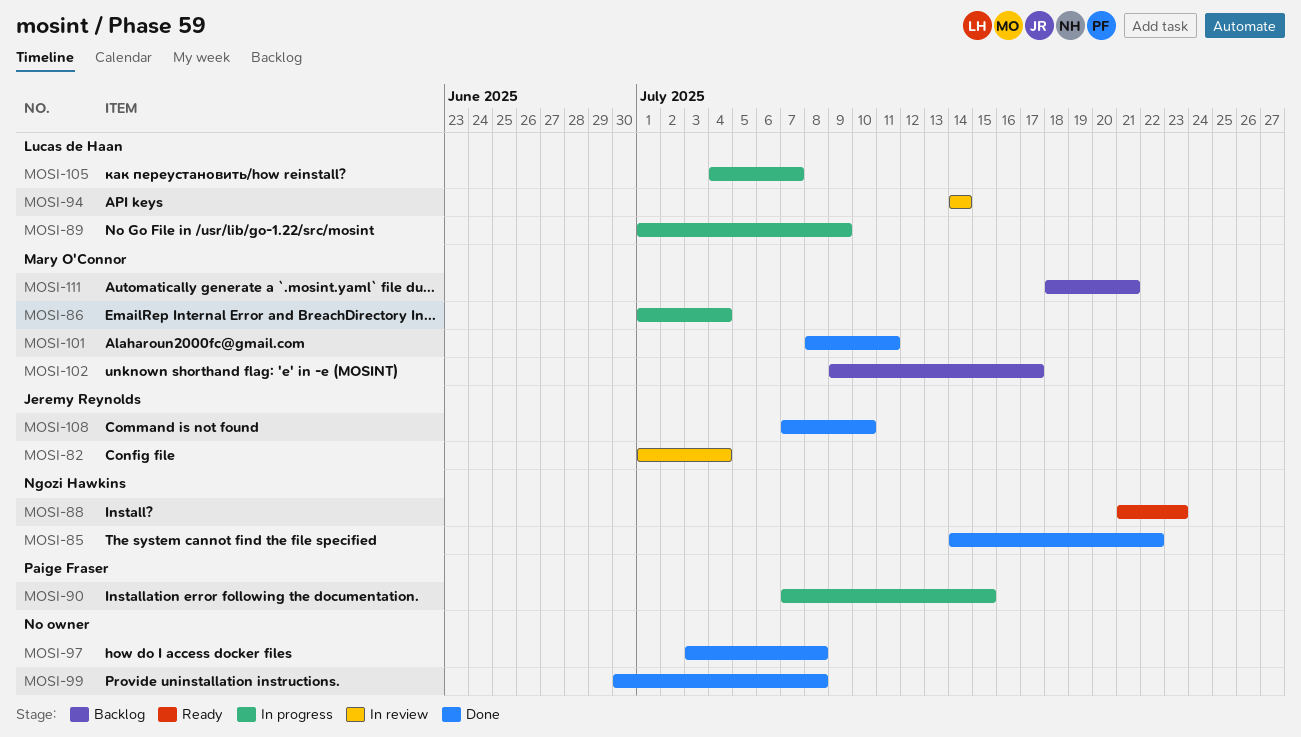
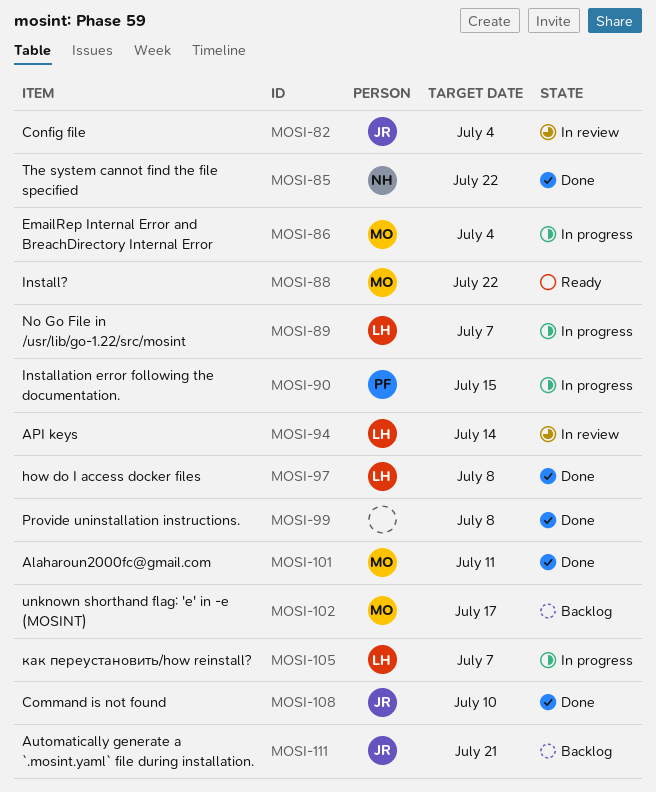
MOSI-88, owner: Ngozi Hawkins -> Mary O'Connor
MOSI-88, due: Jul 23 -> Jul 22
MOSI-89, due: Jul 9 -> Jul 7
MOSI-97, owner: none -> Lucas de Haan
MOSI-111, owner: Mary O'Connor -> Jeremy Reynolds

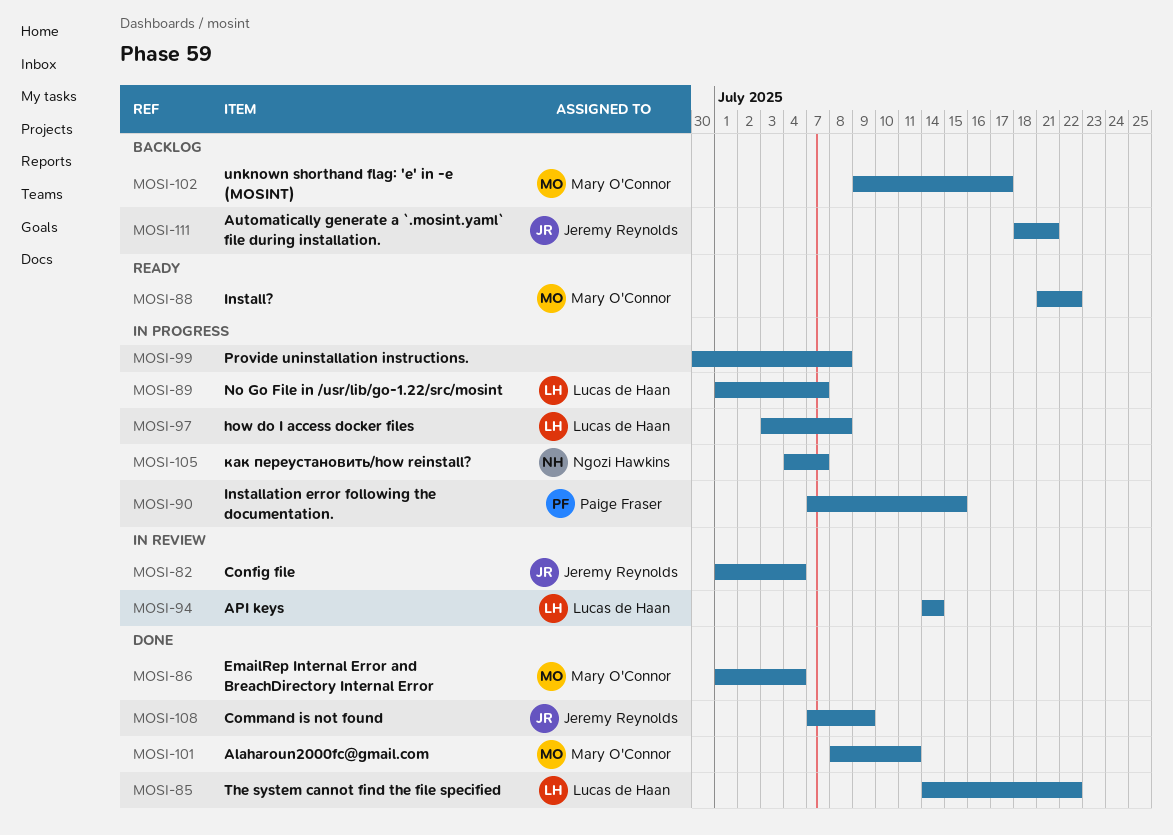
MOSI-85, owner: Ngozi Hawkins -> Lucas de Haan
MOSI-86, status: In progress -> Done
MOSI-97, status: Done -> In progress
MOSI-99, status: Done -> In progress
MOSI-105, owner: Lucas de Haan -> Ngozi Hawkins
MOSI-108, due: Jul 10 -> Jul 9

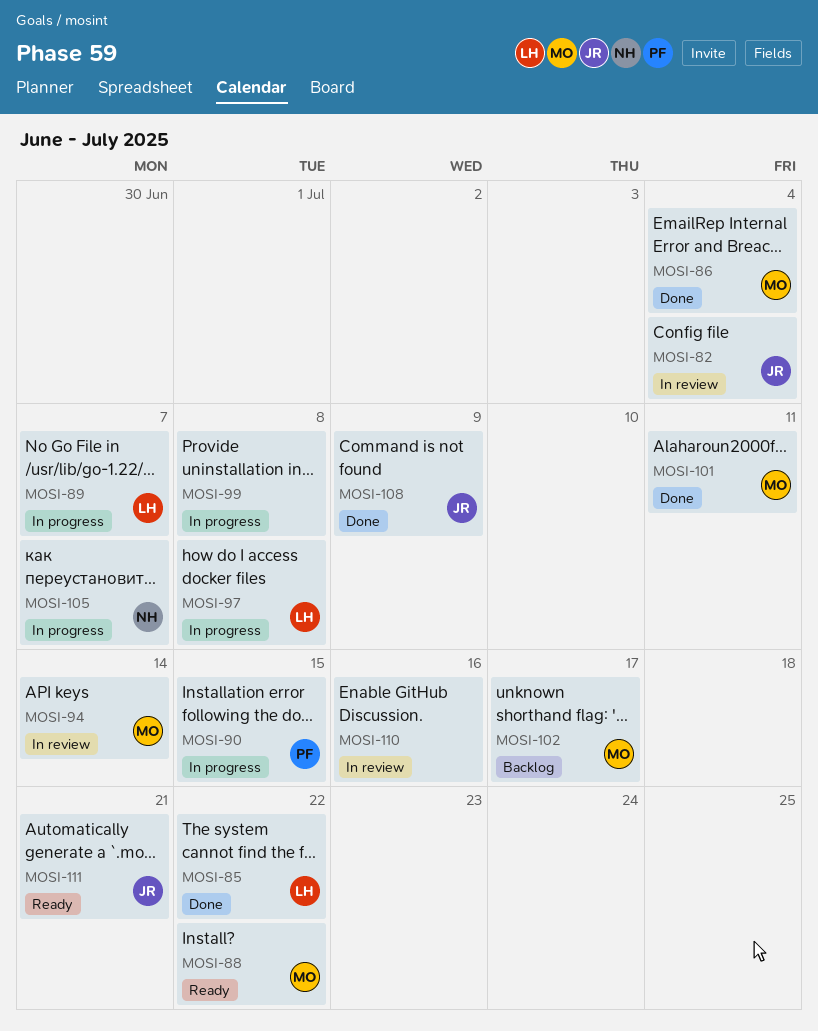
MOSI-94, owner: Lucas de Haan -> Mary O'Connor
MOSI-110: none -> present
MOSI-111, status: Backlog -> Ready

